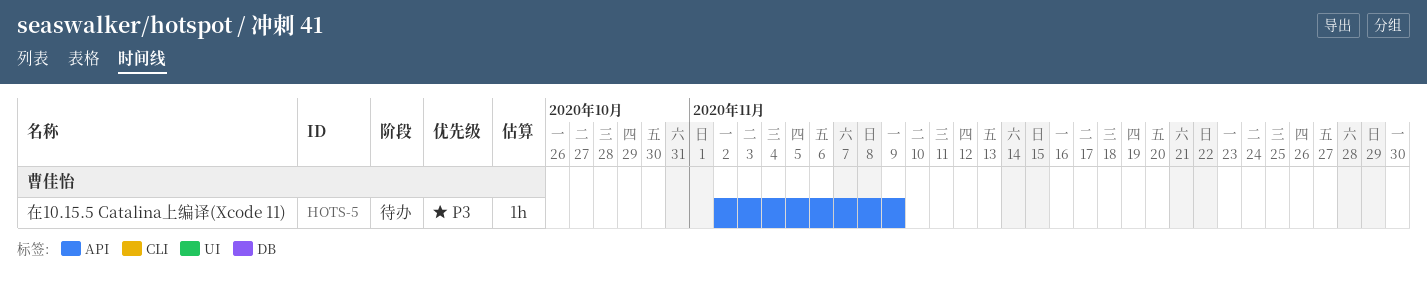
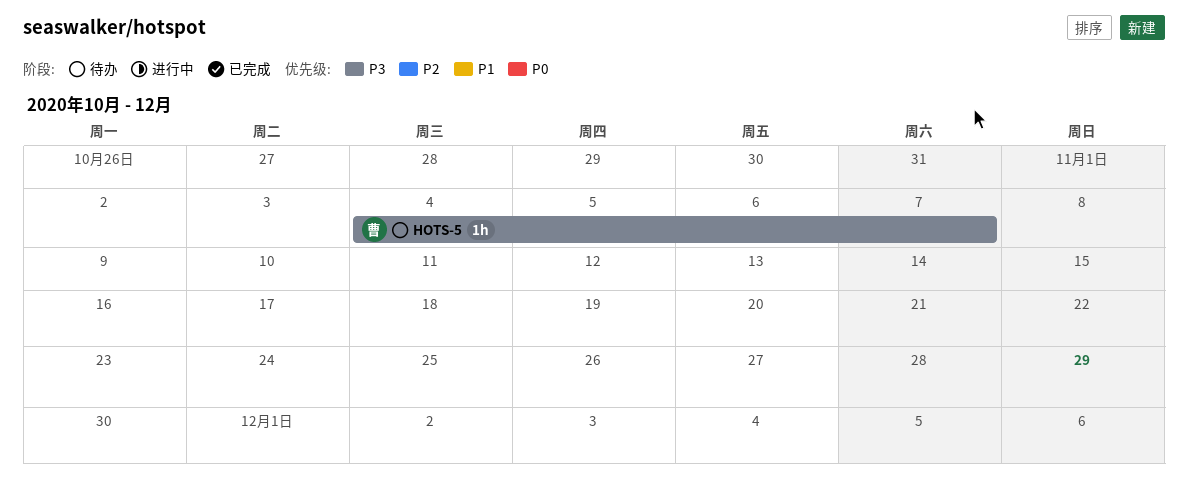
HOTS-5, start: Nov 2 -> Nov 4
HOTS-5, due: Nov 9 -> Nov 7

